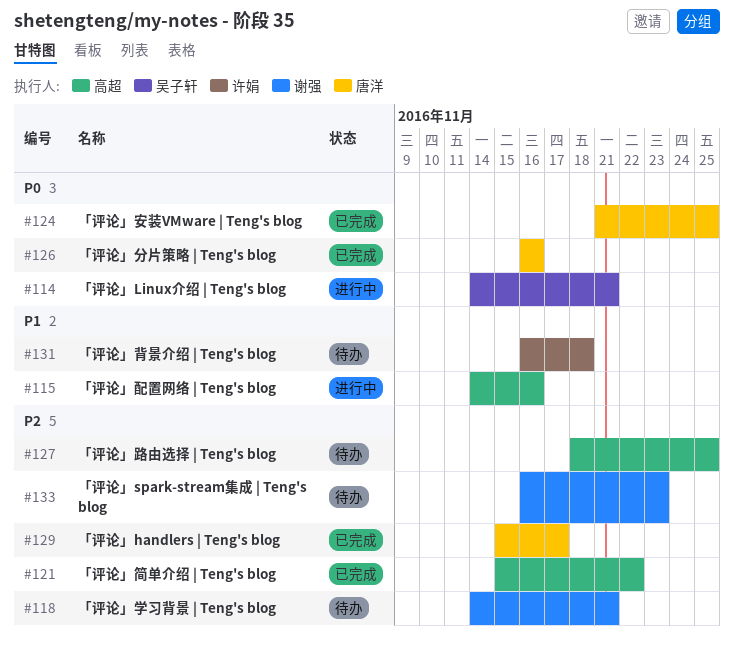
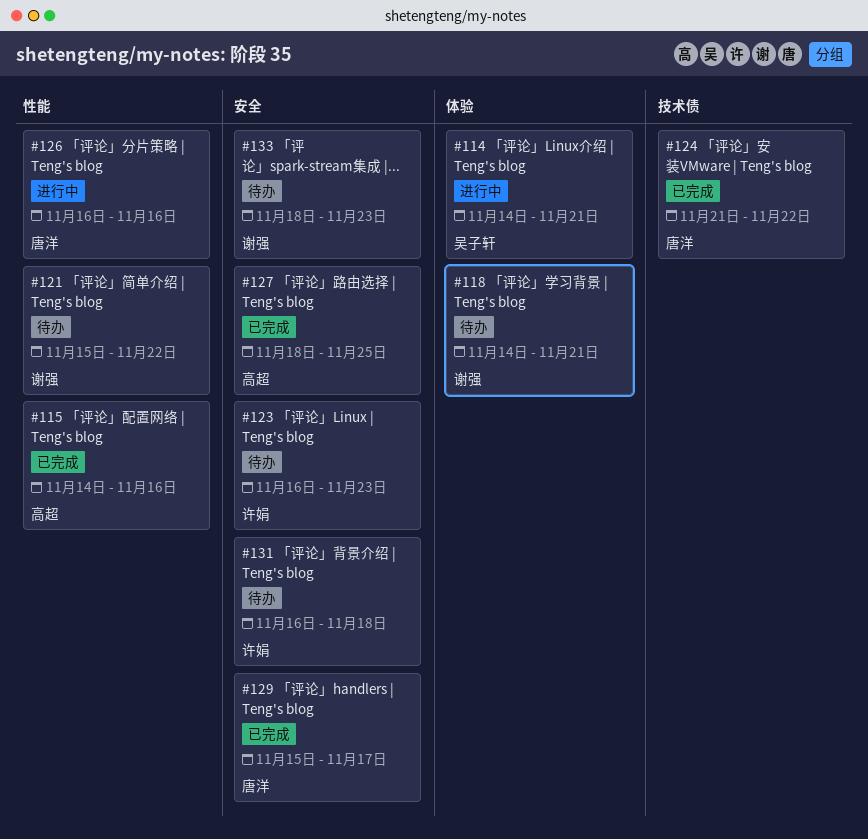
#115, status: 进行中 -> 已完成
#121, status: 已完成 -> 待办
#121, owner: 高超 -> 谢强
#123: none -> present
#124, due: Nov 25 -> Nov 22
#126, status: 已完成 -> 进行中
#127, status: 待办 -> 已完成
#133, start: Nov 16 -> Nov 18

